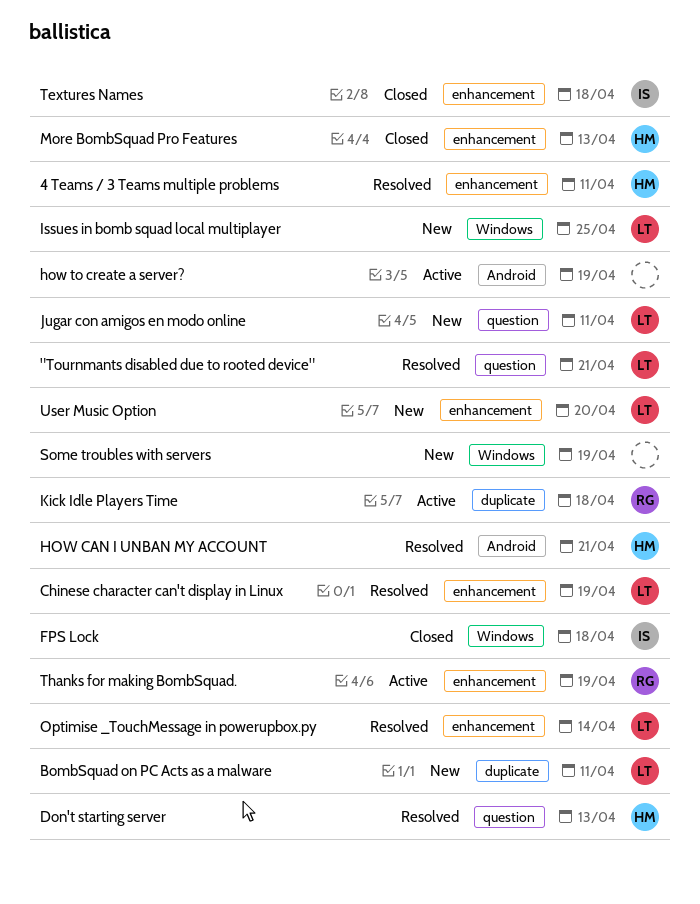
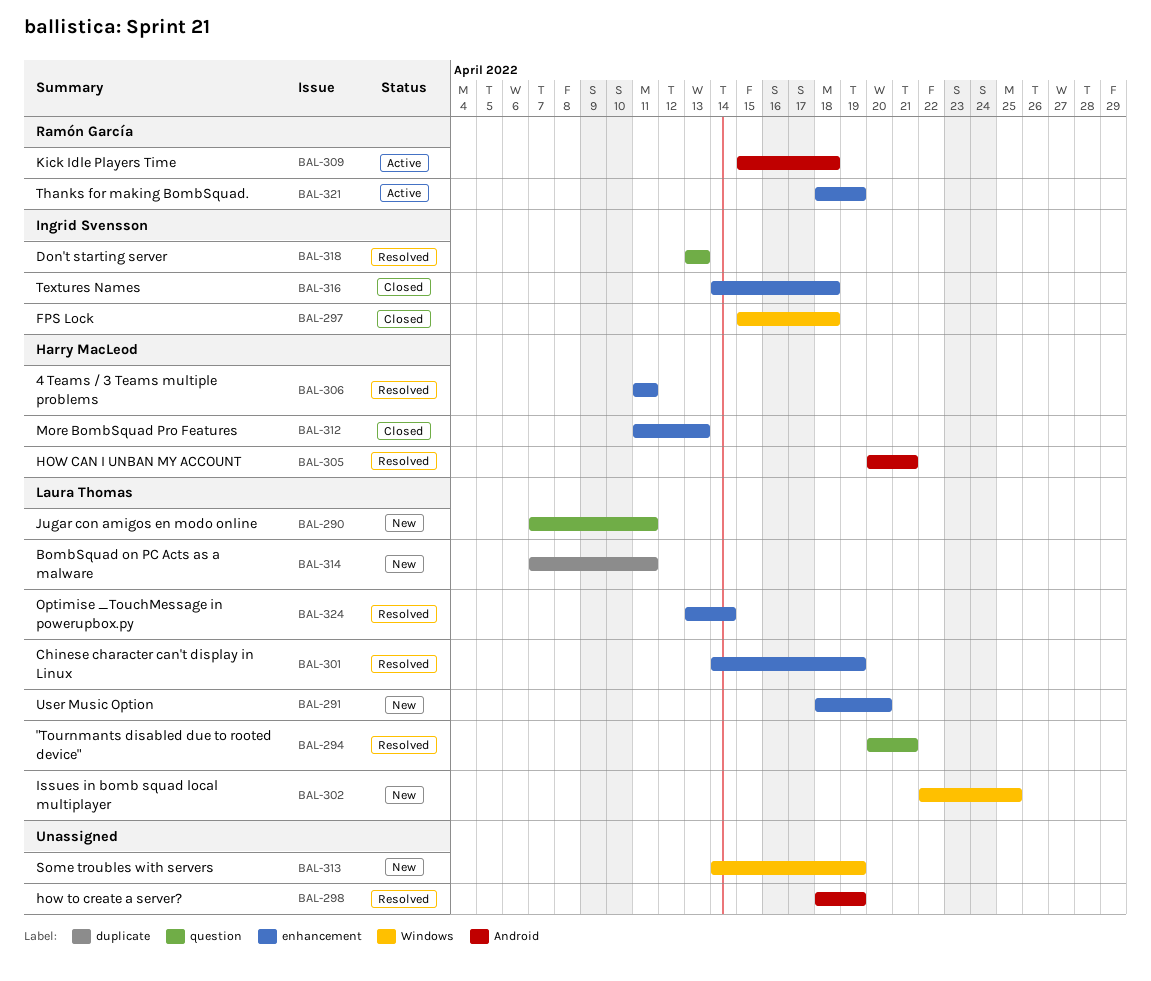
Don't starting server, owner: Harry MacLeod -> Ingrid Svensson
how to create a server?, status: Active -> Resolved
Kick Idle Players Time, label: duplicate -> Android

